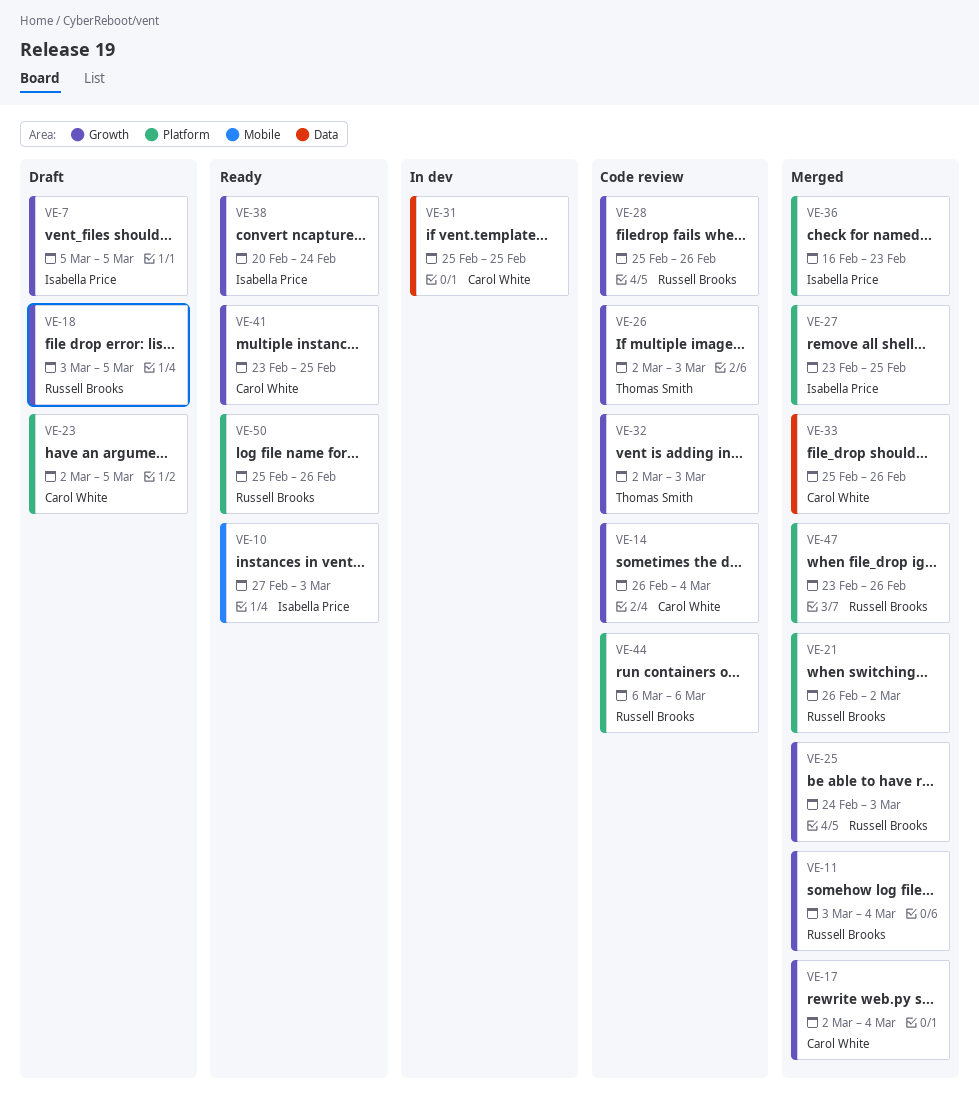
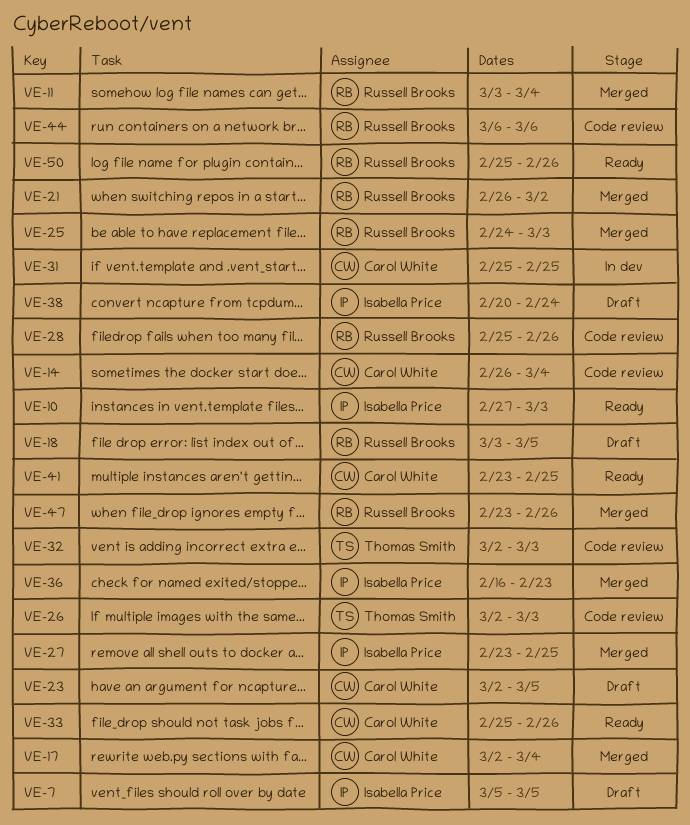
VE-33, status: Merged -> Ready
VE-38, status: Ready -> Draft

